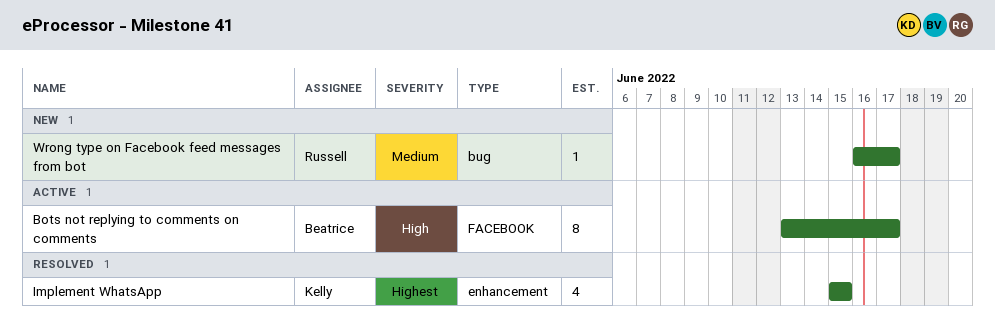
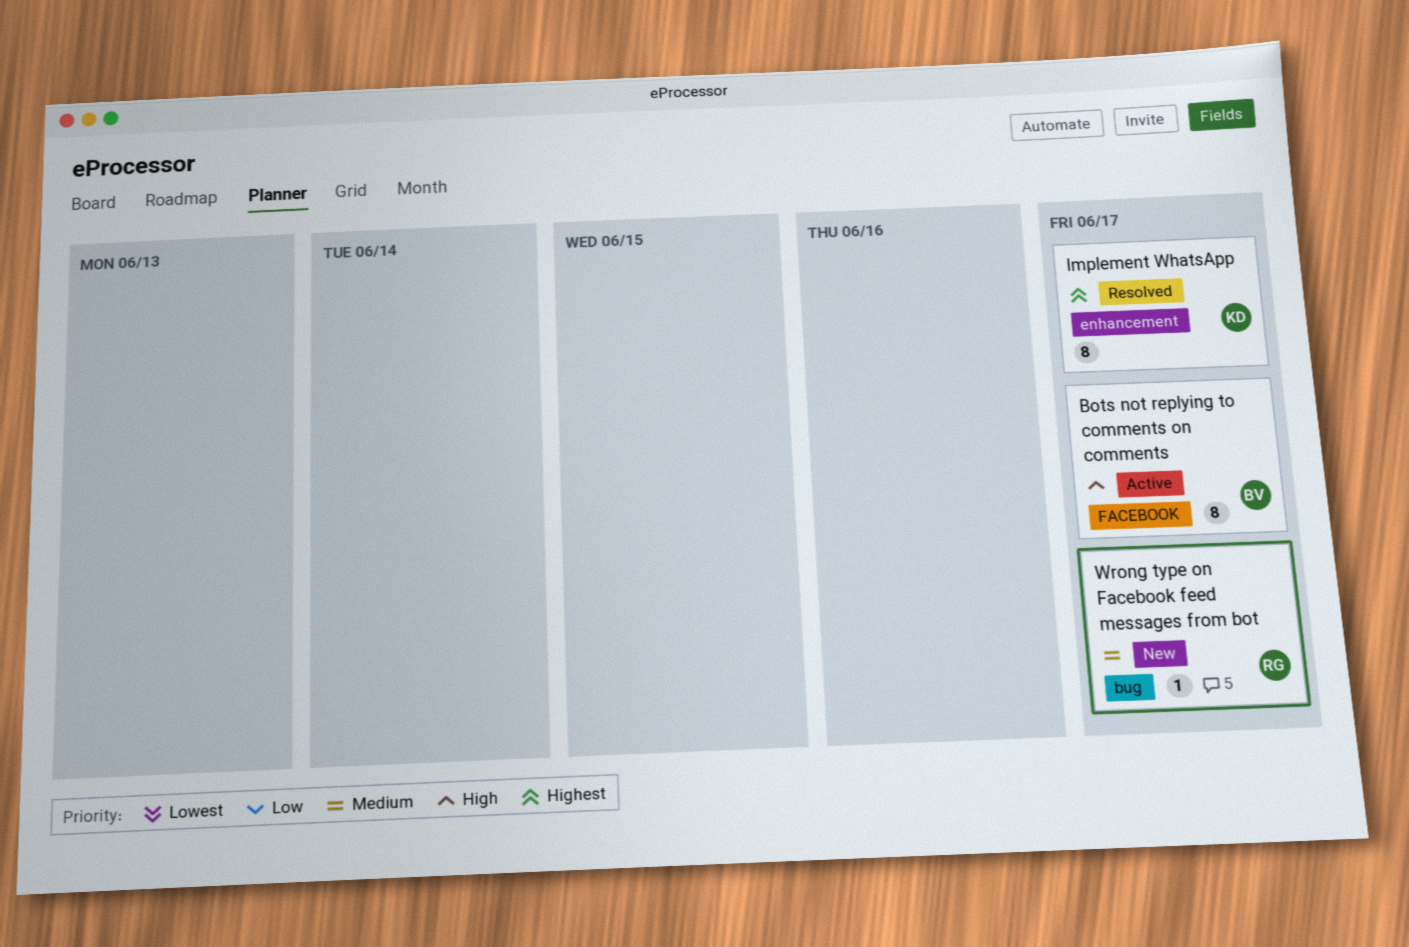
Implement WhatsApp, estimate: 4 -> 8
Implement WhatsApp, due: Jun 15 -> Jun 17

